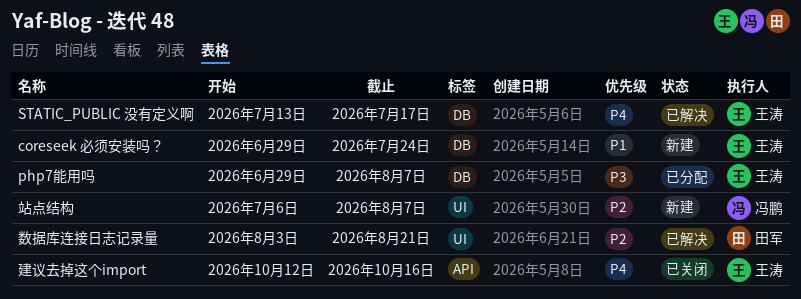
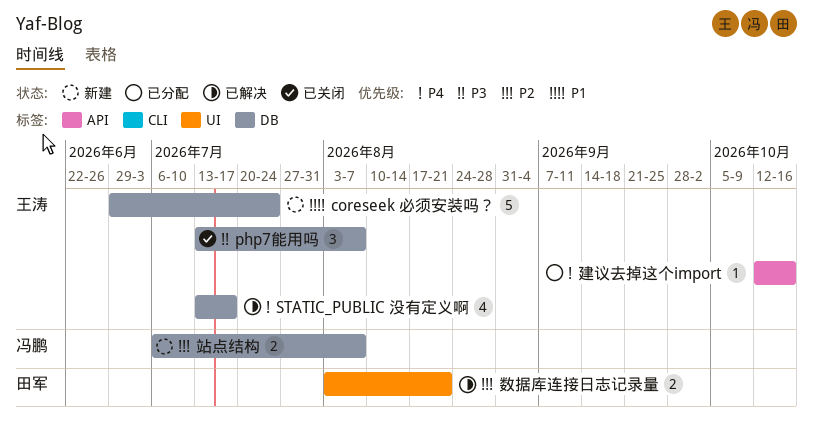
php7能用吗, status: 已分配 -> 已关闭
php7能用吗, start: Jun 29 -> Jul 13
建议去掉这个import, status: 已关闭 -> 已分配
站点结构, label: UI -> DB

